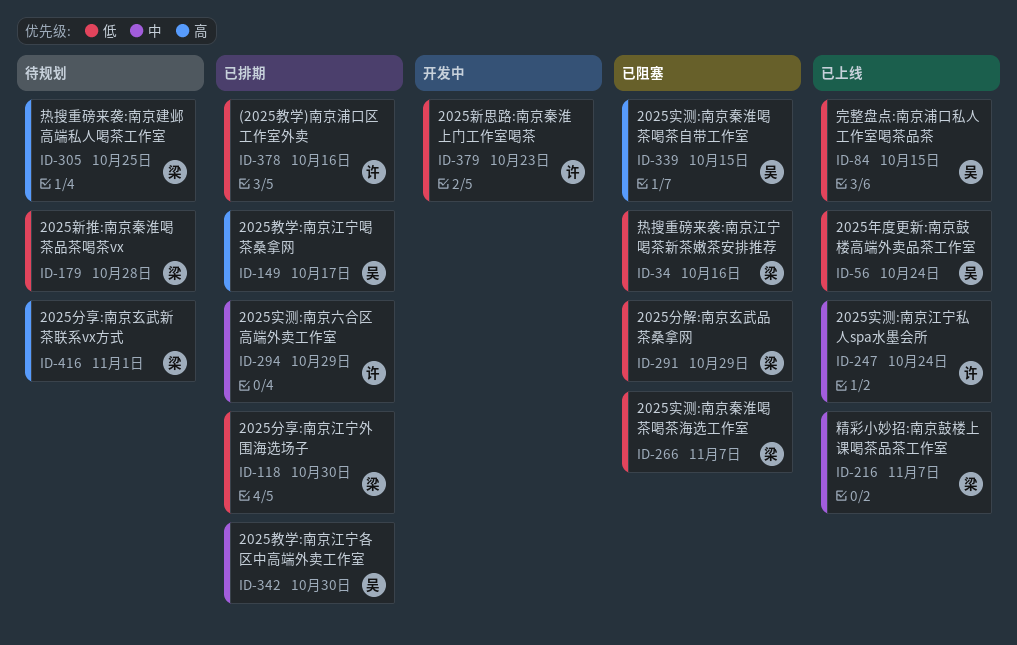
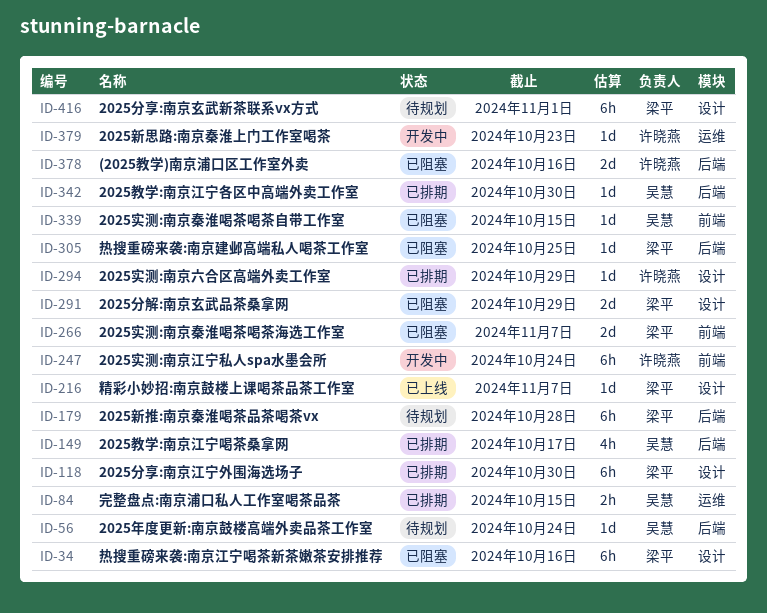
ID-56, status: 已上线 -> 待规划
ID-84, status: 已上线 -> 已排期
ID-247, status: 已上线 -> 开发中
ID-305, status: 待规划 -> 已阻塞
ID-378, status: 已排期 -> 已阻塞

